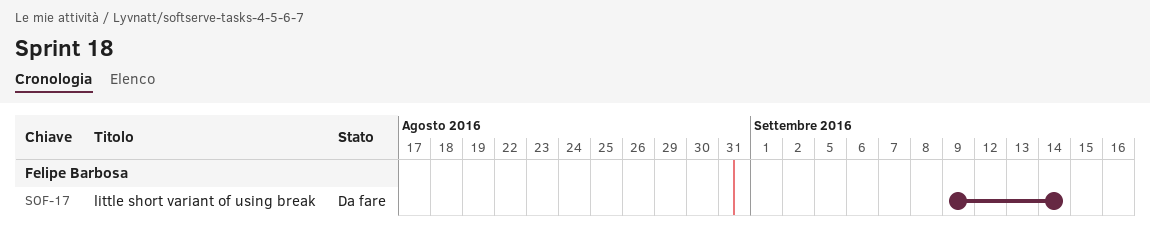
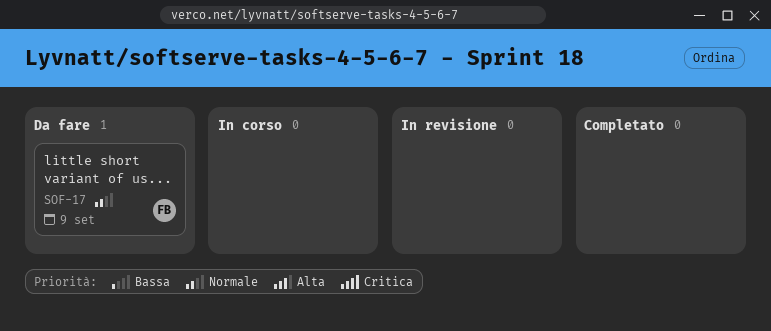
SOF-17, due: Sep 14 -> Sep 9

